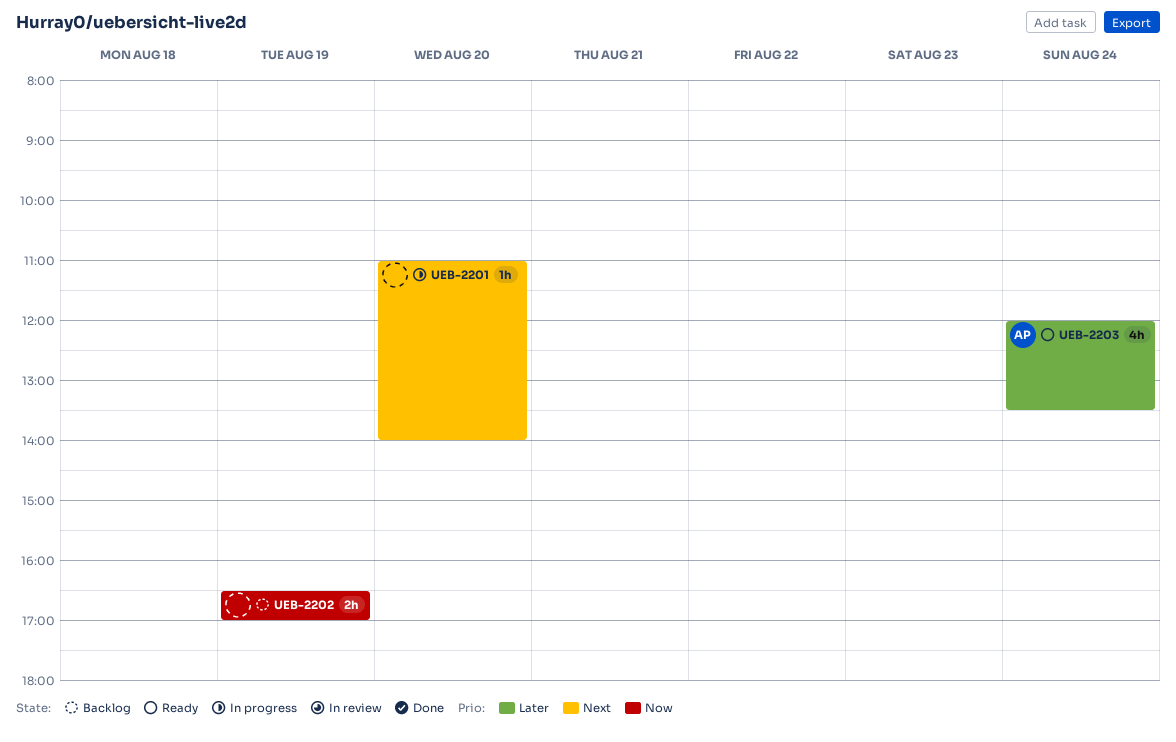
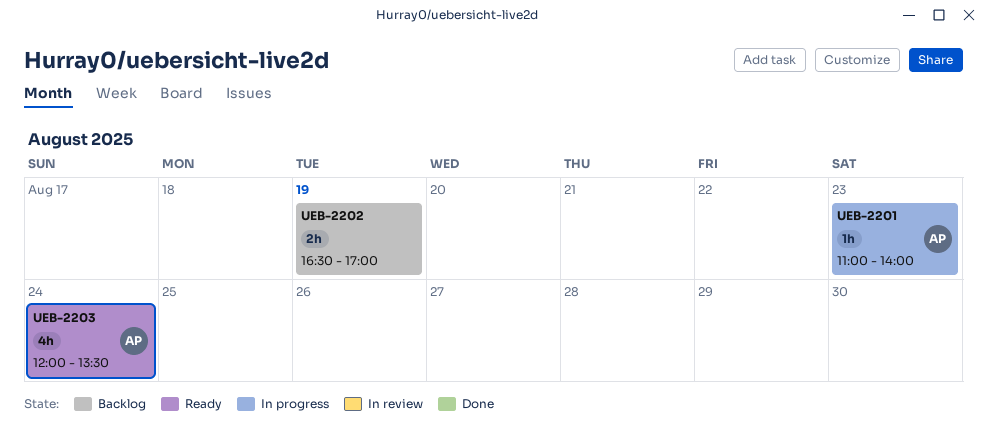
UEB-2201, owner: none -> AP
UEB-2201, day: Aug 20 -> Aug 23

